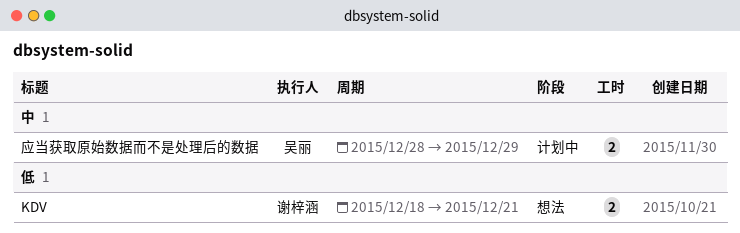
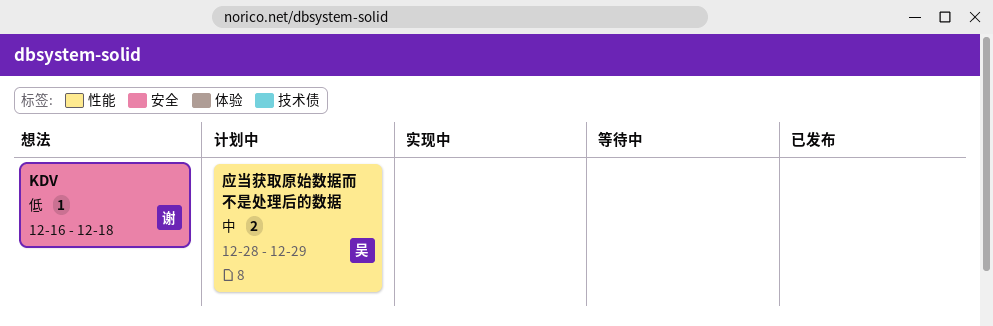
KDV, estimate: 2 -> 1
KDV, start: Dec 18 -> Dec 16
KDV, due: Dec 21 -> Dec 18

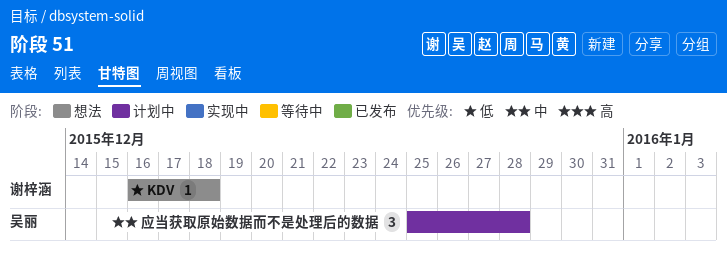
应当获取原始数据而不是处理后的数据, estimate: 2 -> 3
应当获取原始数据而不是处理后的数据, start: Dec 28 -> Dec 25
应当获取原始数据而不是处理后的数据, due: Dec 29 -> Dec 28

